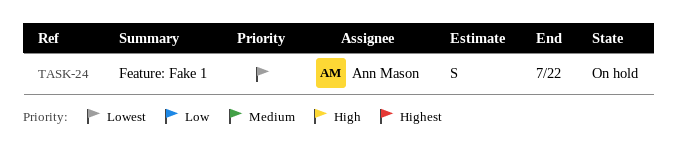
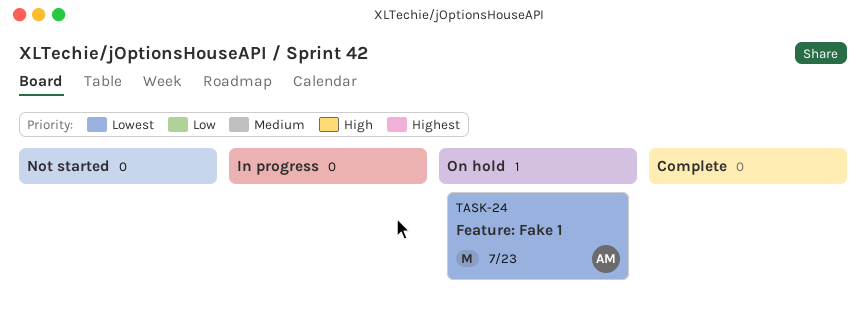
TASK-24, estimate: S -> M
TASK-24, due: Jul 22 -> Jul 23

